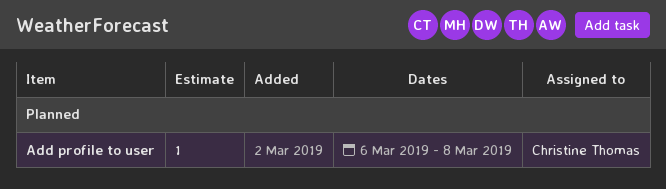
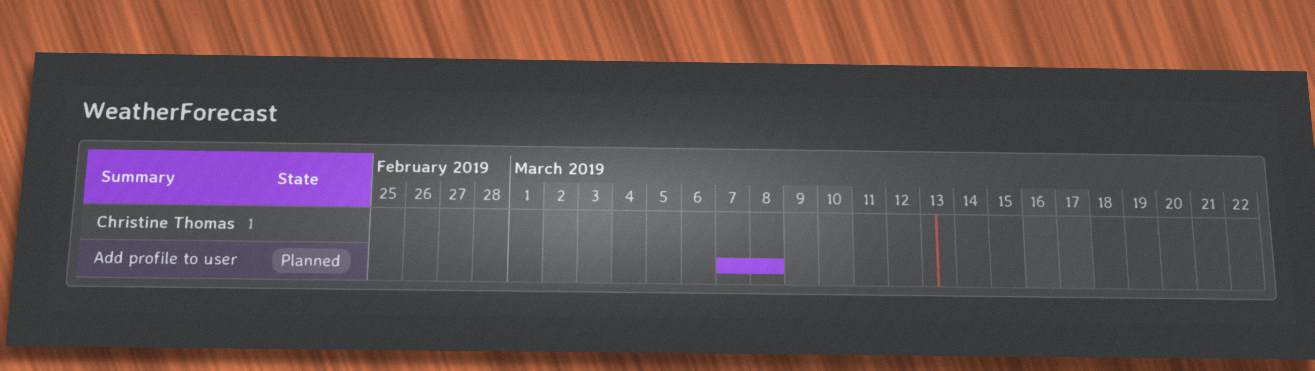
Add profile to user, start: Mar 6 -> Mar 7

